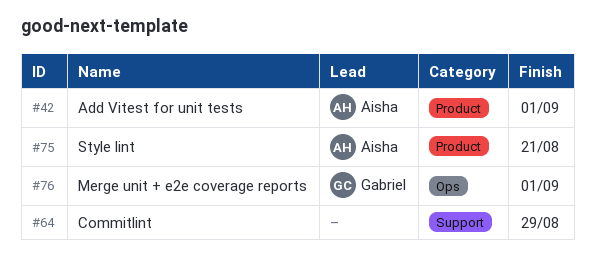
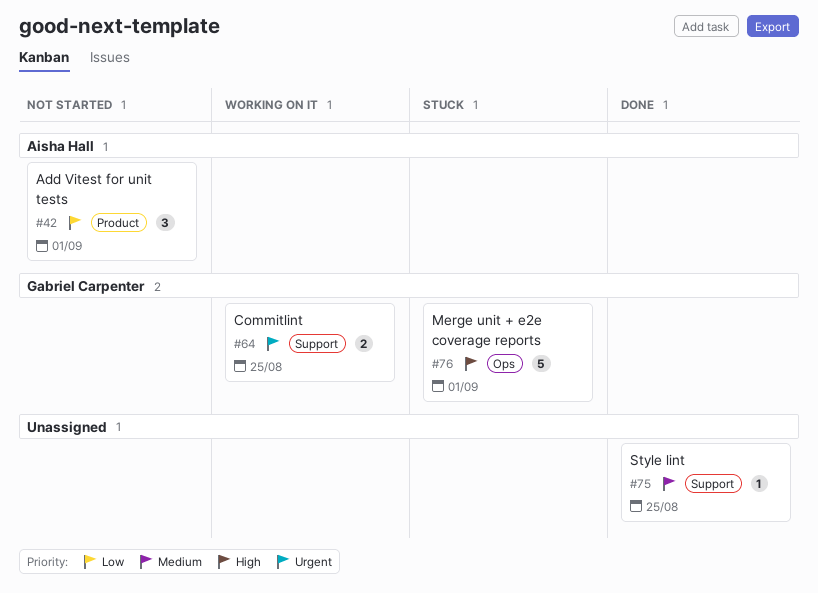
#64, owner: none -> Gabriel Carpenter
#64, due: Aug 29 -> Aug 25
#75, owner: Aisha Hall -> none
#75, label: Product -> Support
#75, due: Aug 21 -> Aug 25

